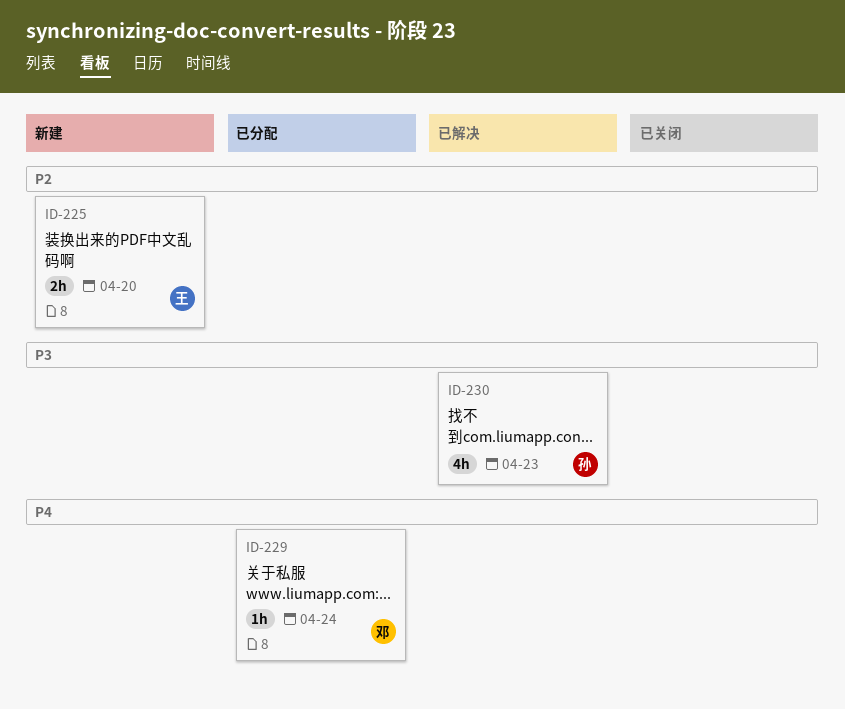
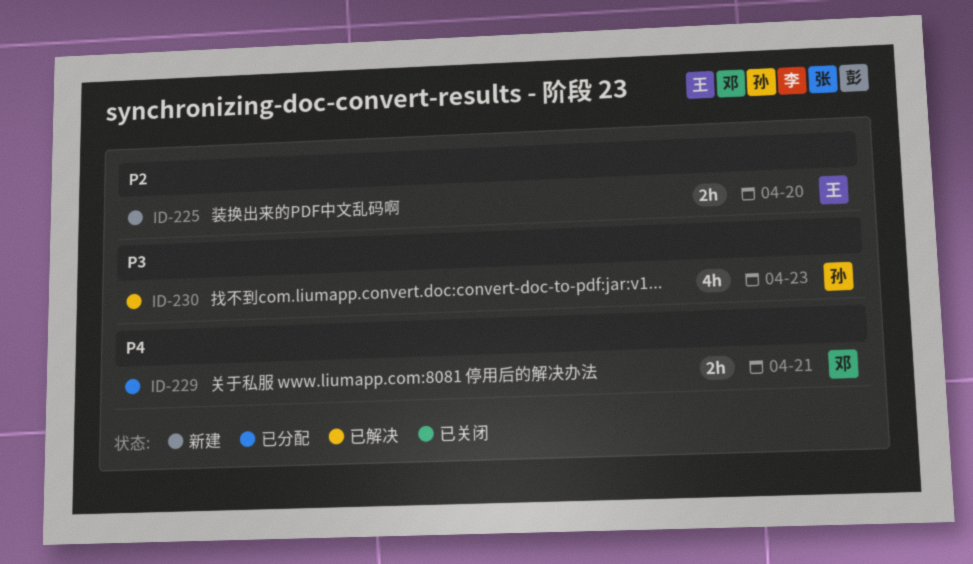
ID-229, estimate: 1h -> 2h
ID-229, due: Apr 24 -> Apr 21

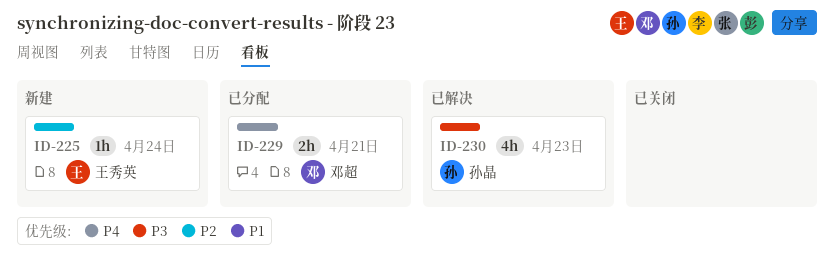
ID-225, estimate: 2h -> 1h
ID-225, due: Apr 20 -> Apr 24

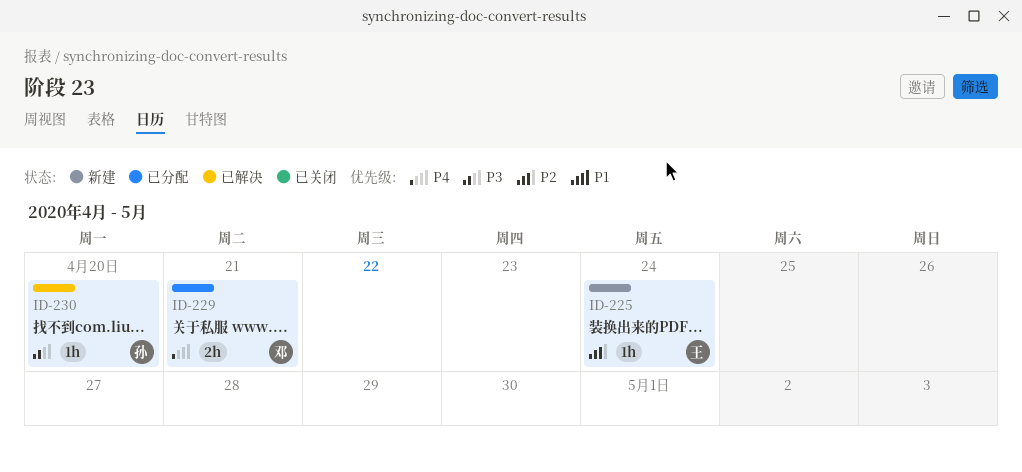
ID-230, estimate: 4h -> 1h
ID-230, due: Apr 23 -> Apr 20

